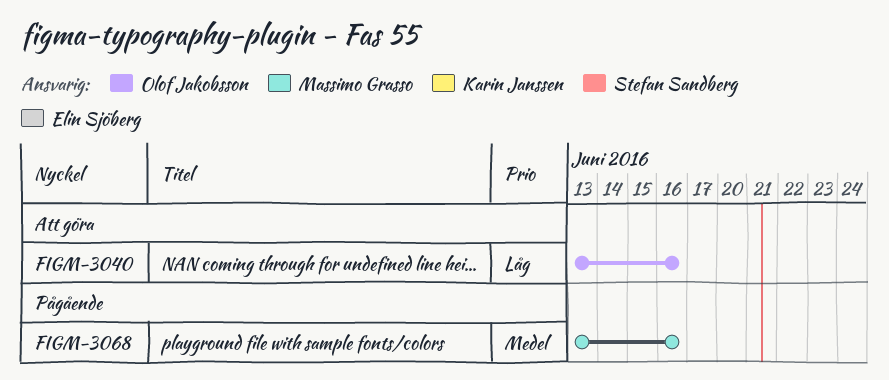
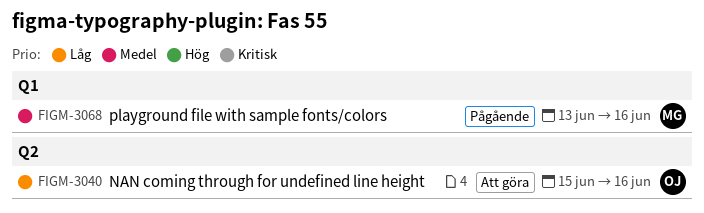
FIGM-3040, start: Jun 13 -> Jun 15

